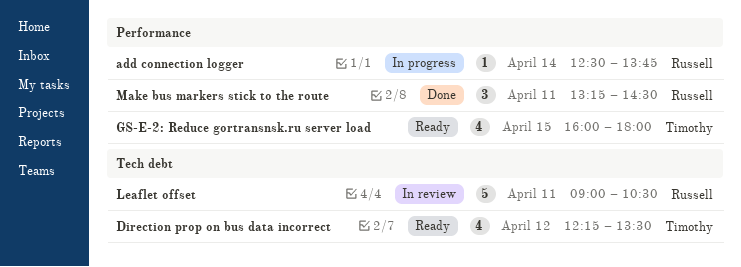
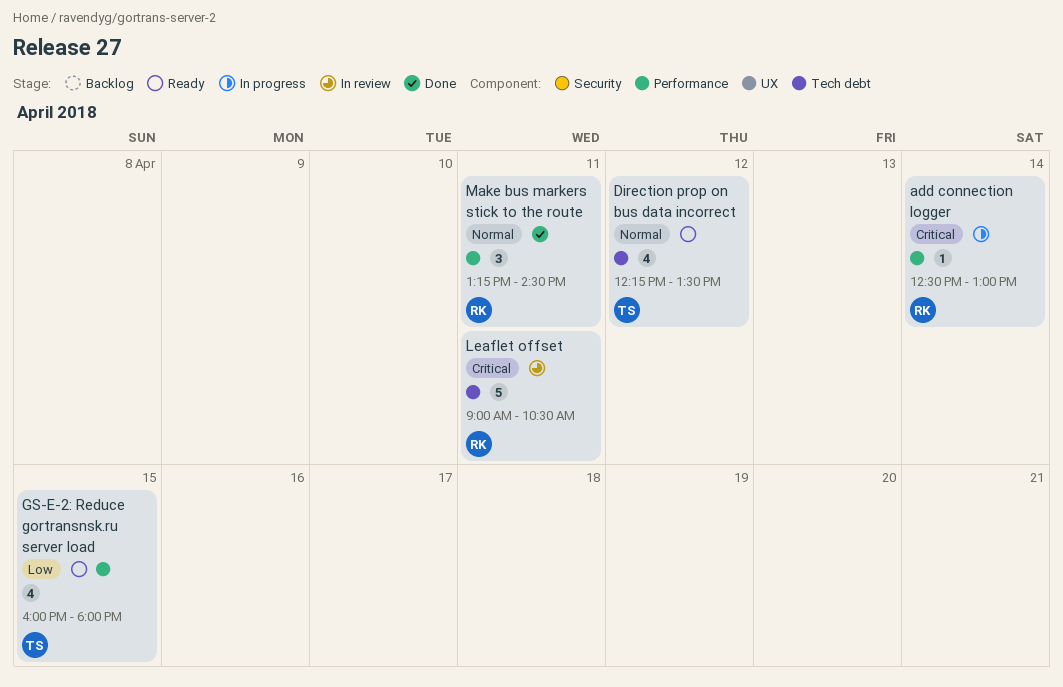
add connection logger, ends: 13:45 -> 13:00

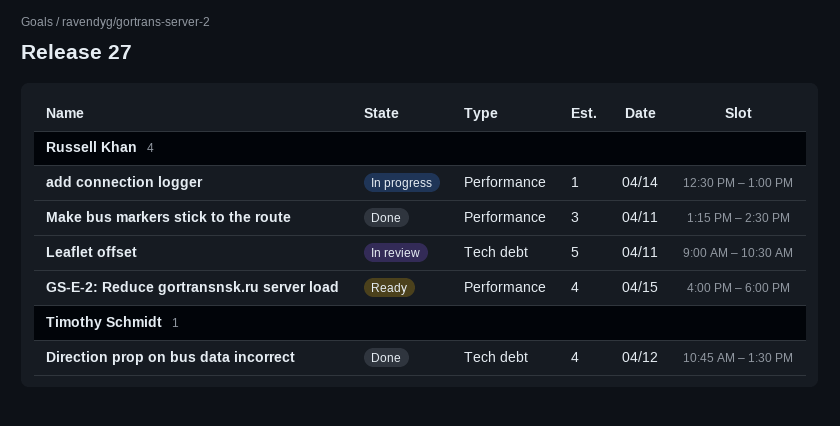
Direction prop on bus data incorrect, status: Ready -> Done
Direction prop on bus data incorrect, begins: 12:15 -> 10:45
GS-E-2: Reduce gortransnsk.ru server load, owner: Timothy Schmidt -> Russell Khan

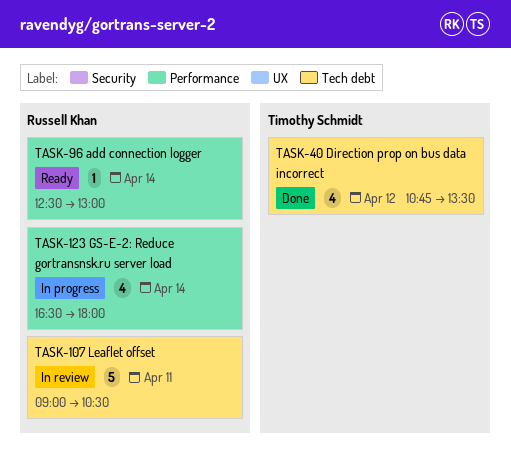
add connection logger, status: In progress -> Ready
GS-E-2: Reduce gortransnsk.ru server load, status: Ready -> In progress
GS-E-2: Reduce gortransnsk.ru server load, day: Apr 15 -> Apr 14
GS-E-2: Reduce gortransnsk.ru server load, begins: 16:00 -> 16:30
Make bus markers stick to the route: present -> none

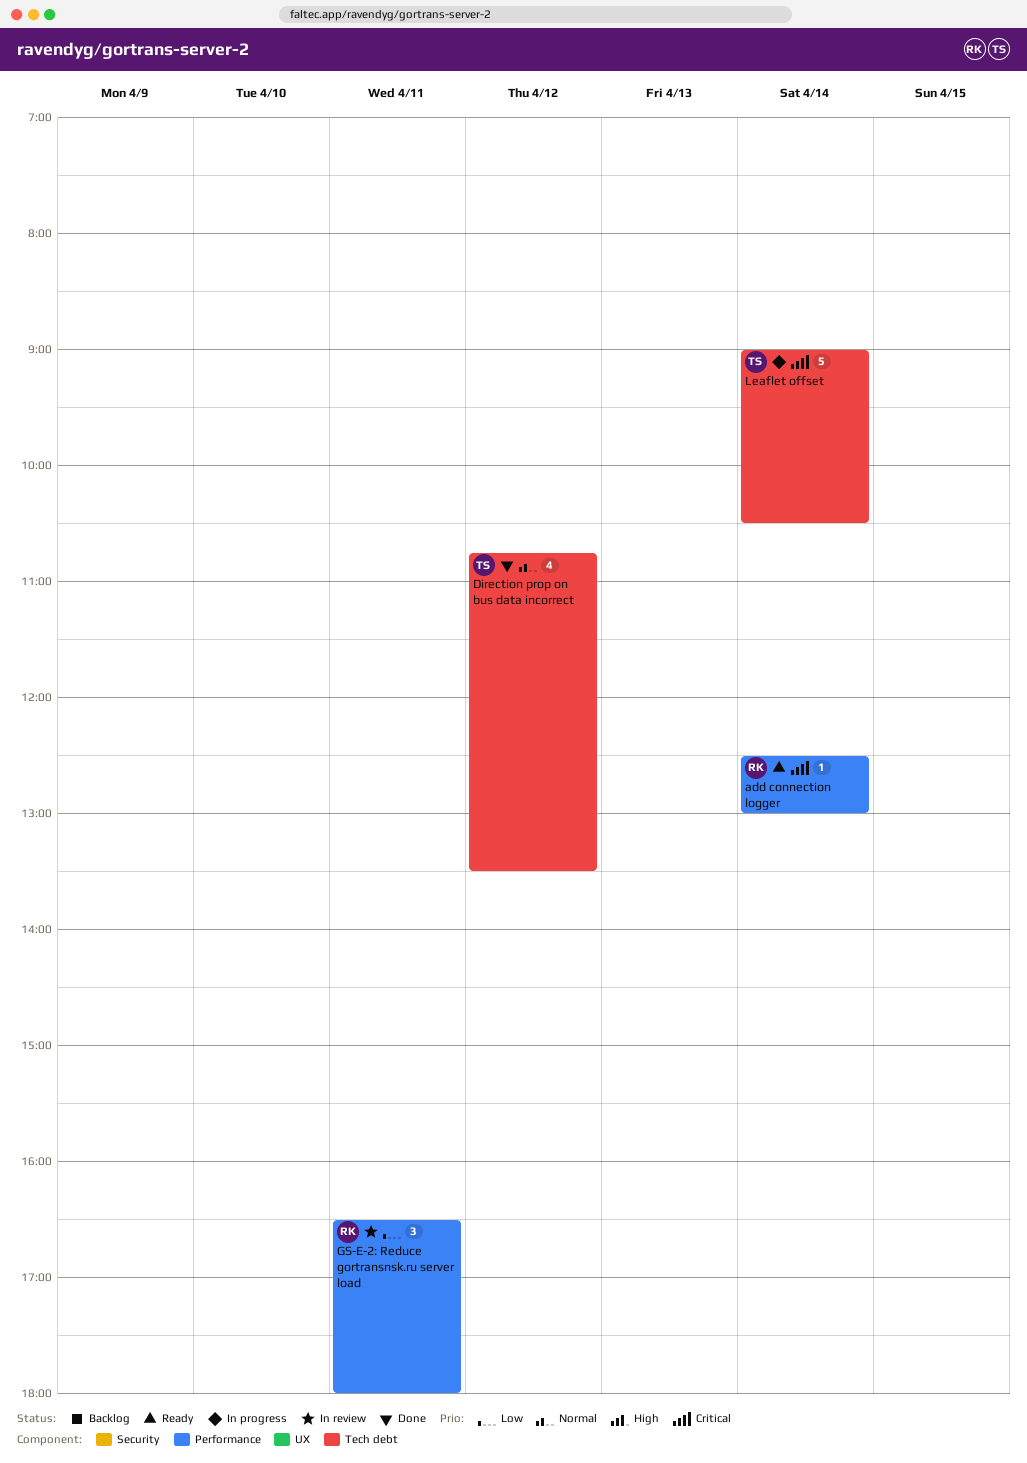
GS-E-2: Reduce gortransnsk.ru server load, status: In progress -> In review
GS-E-2: Reduce gortransnsk.ru server load, estimate: 4 -> 3
GS-E-2: Reduce gortransnsk.ru server load, day: Apr 14 -> Apr 11
Leaflet offset, status: In review -> In progress
Leaflet offset, owner: Russell Khan -> Timothy Schmidt
Leaflet offset, day: Apr 11 -> Apr 14

